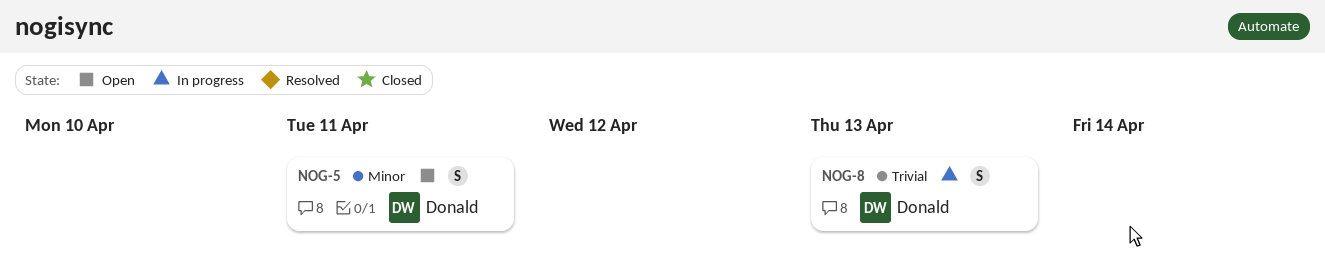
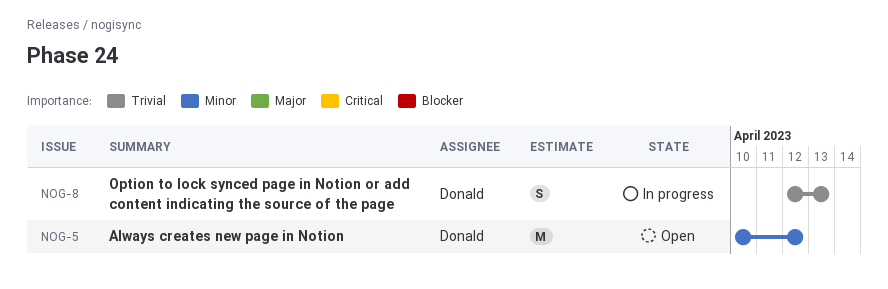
NOG-5, estimate: S -> M
NOG-5, due: Apr 11 -> Apr 12

